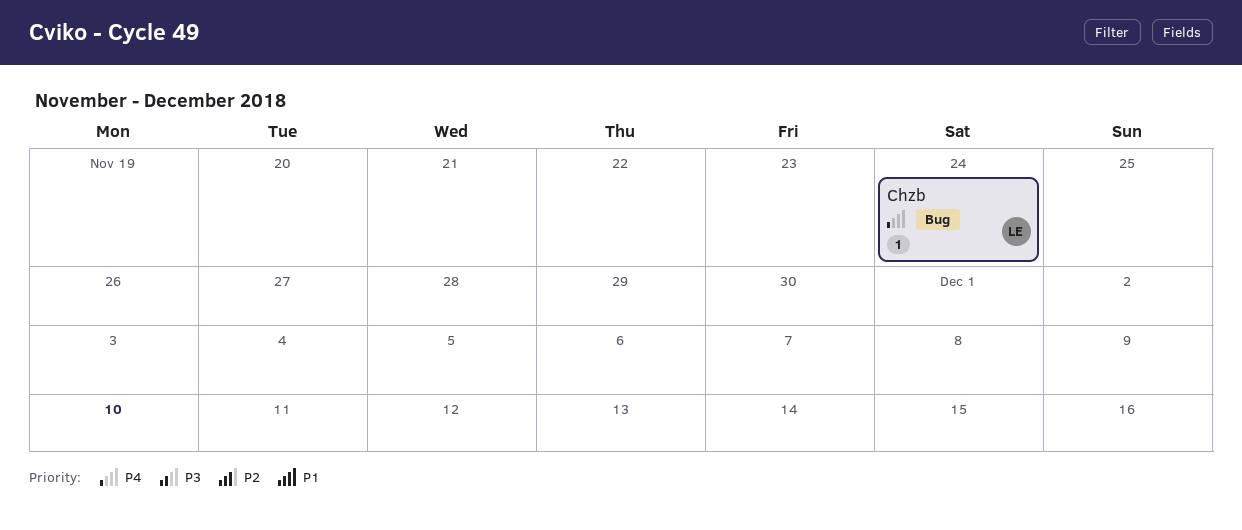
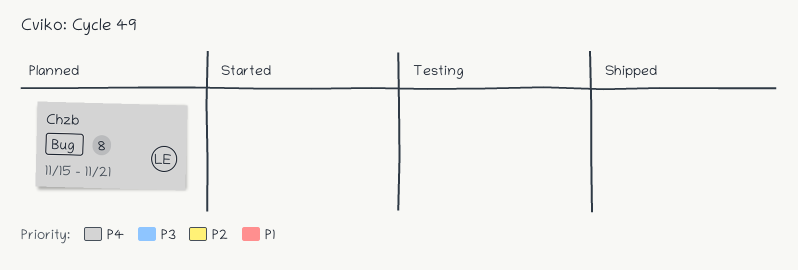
Chzb, estimate: 1 -> 8
Chzb, due: Nov 24 -> Nov 21

